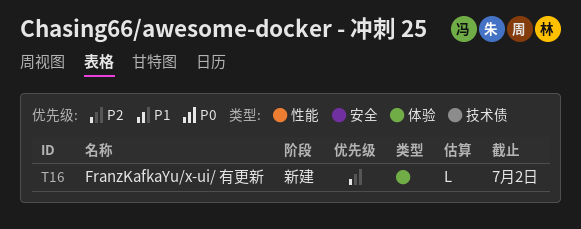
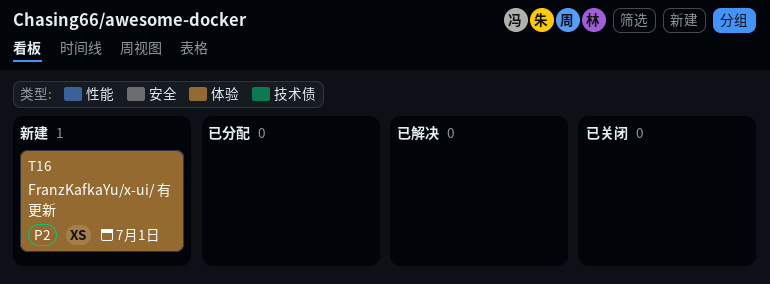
T16, estimate: L -> XS
T16, due: Jul 2 -> Jul 1

